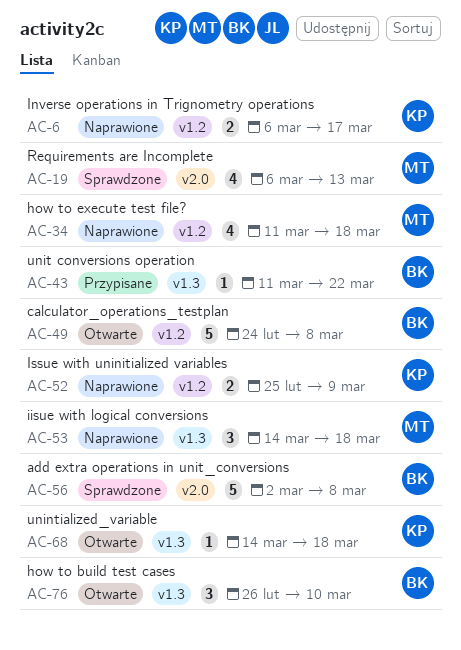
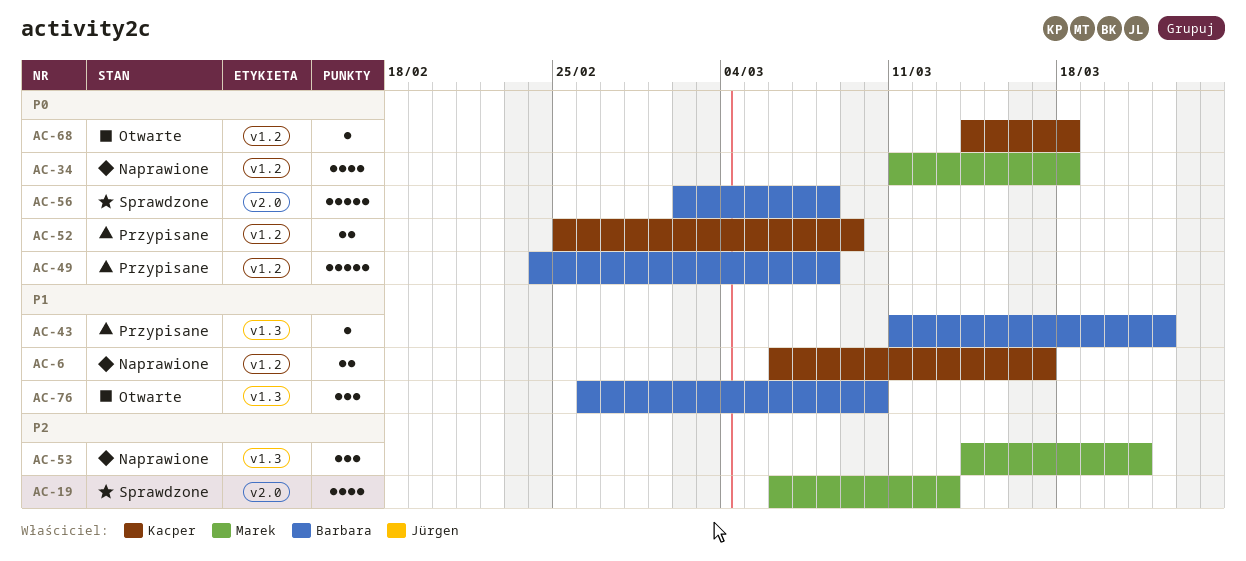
AC-49, status: Otwarte -> Przypisane
AC-52, status: Naprawione -> Przypisane
AC-53, due: Mar 18 -> Mar 21
AC-68, label: v1.3 -> v1.2

